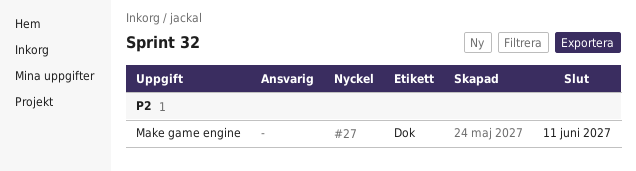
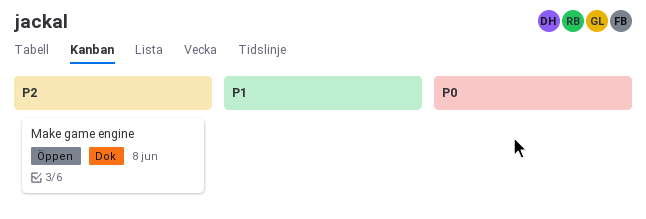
Make game engine, due: Jun 11 -> Jun 8

